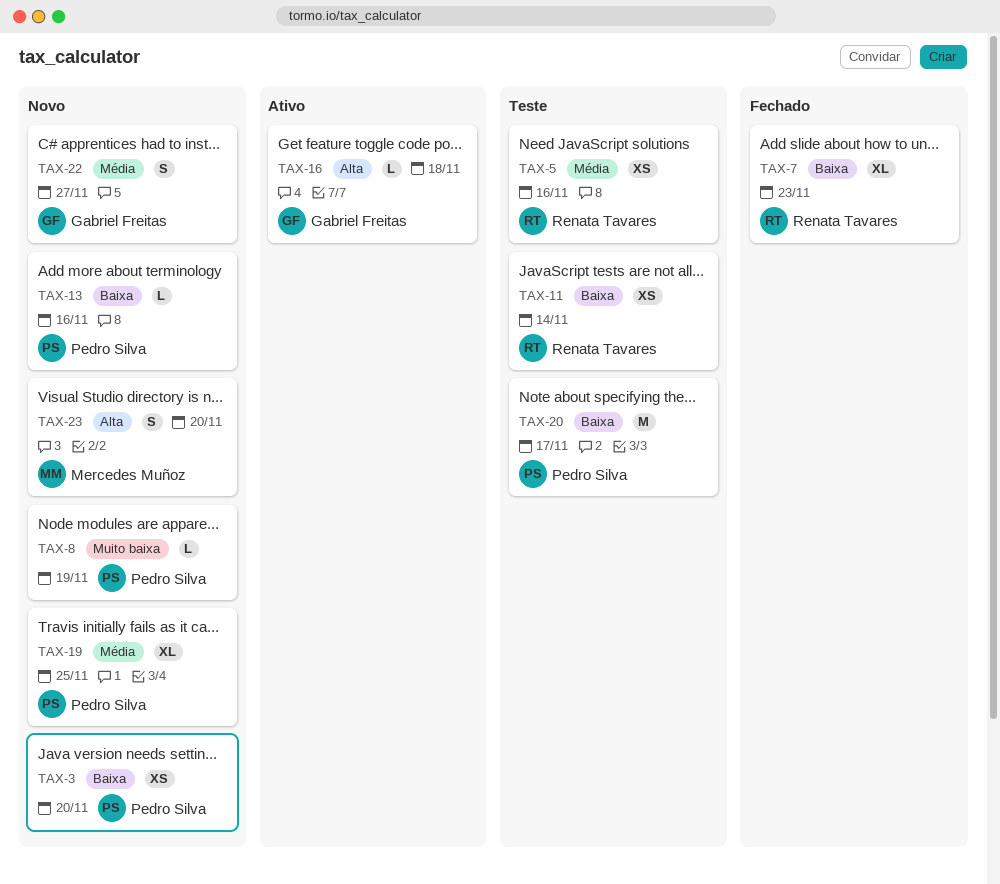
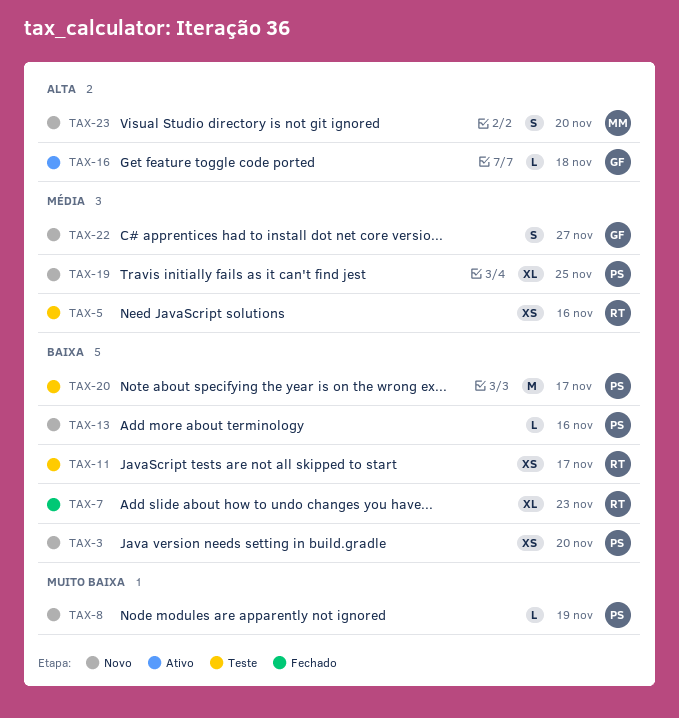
TAX-11, due: Nov 14 -> Nov 17

